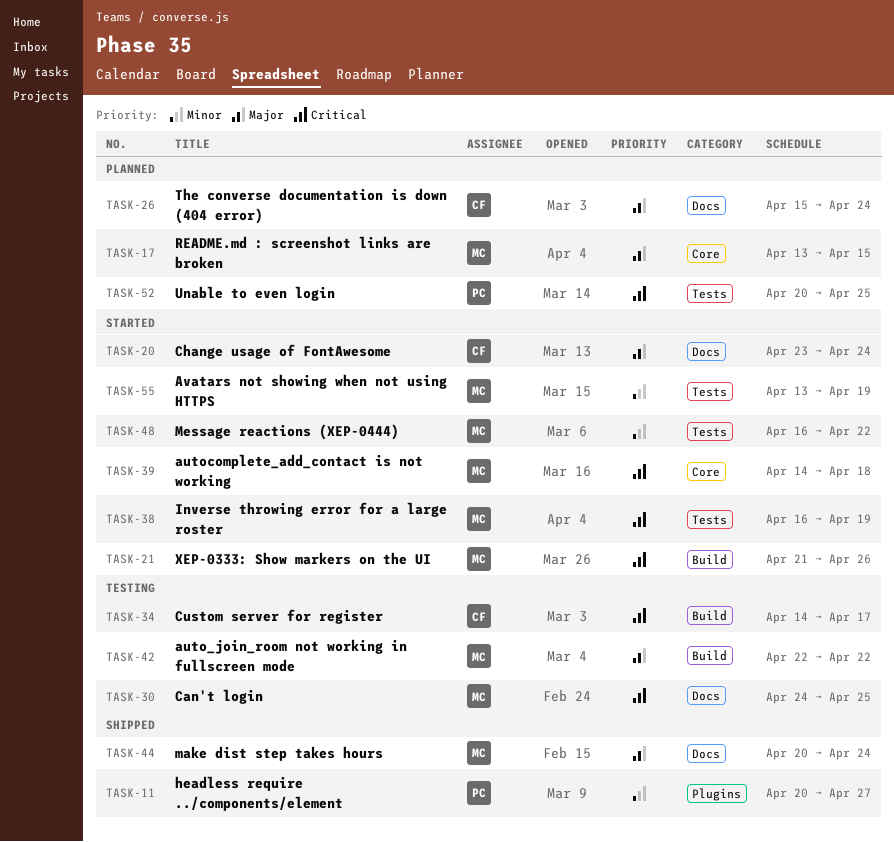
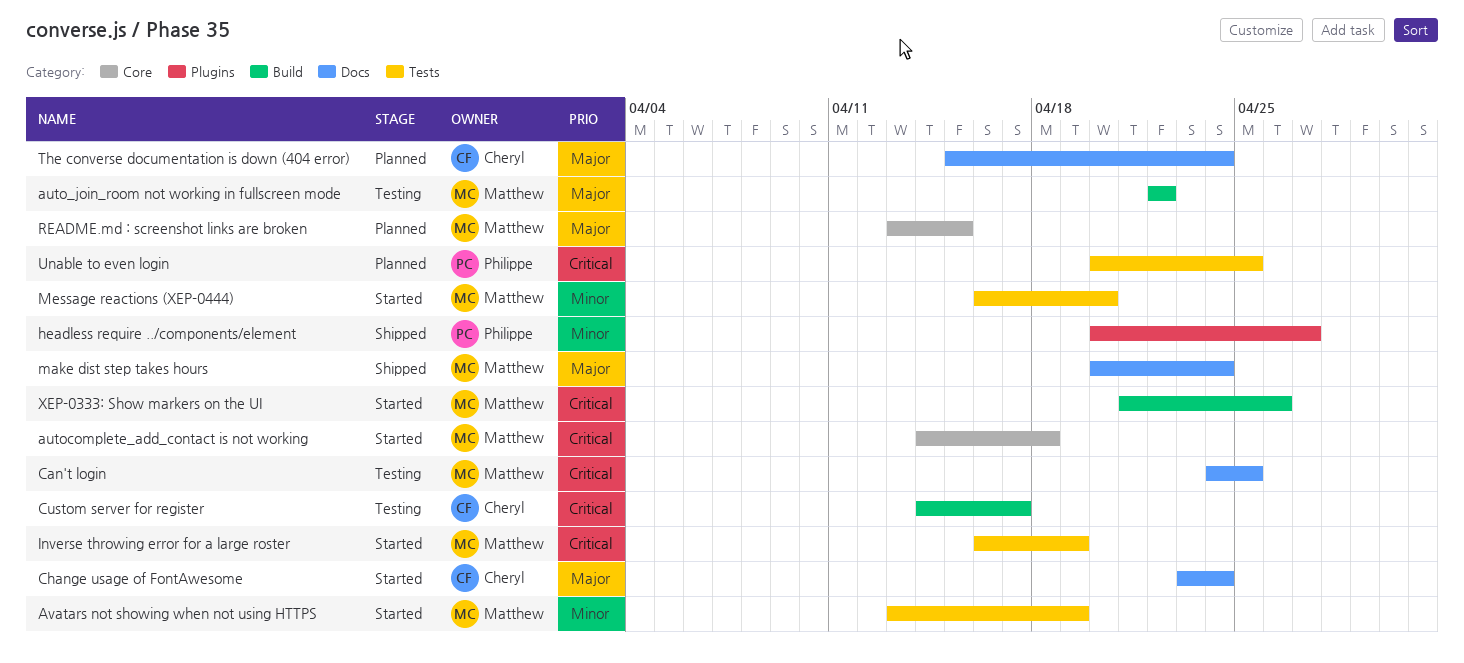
Message reactions (XEP-0444), due: Apr 22 -> Apr 20

